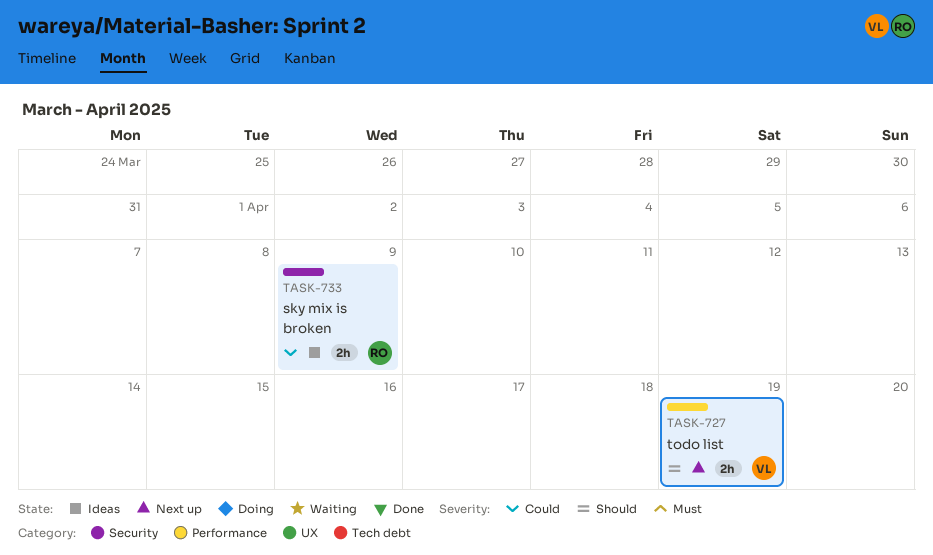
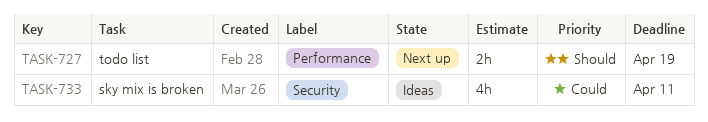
TASK-733, estimate: 2h -> 4h
TASK-733, due: Apr 9 -> Apr 11

